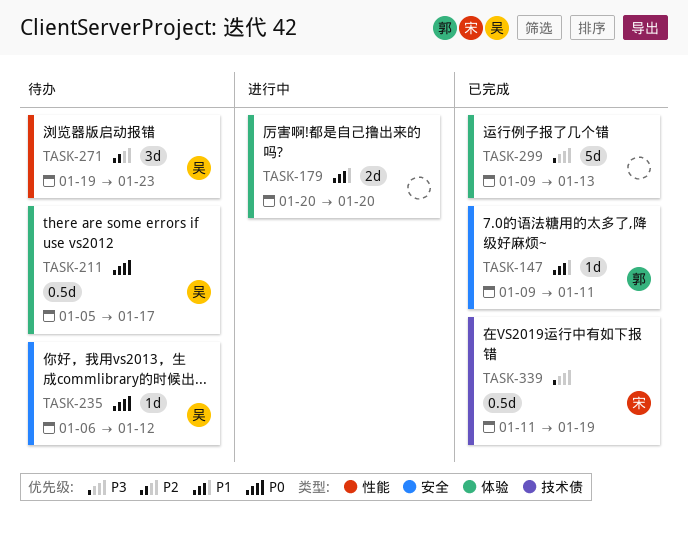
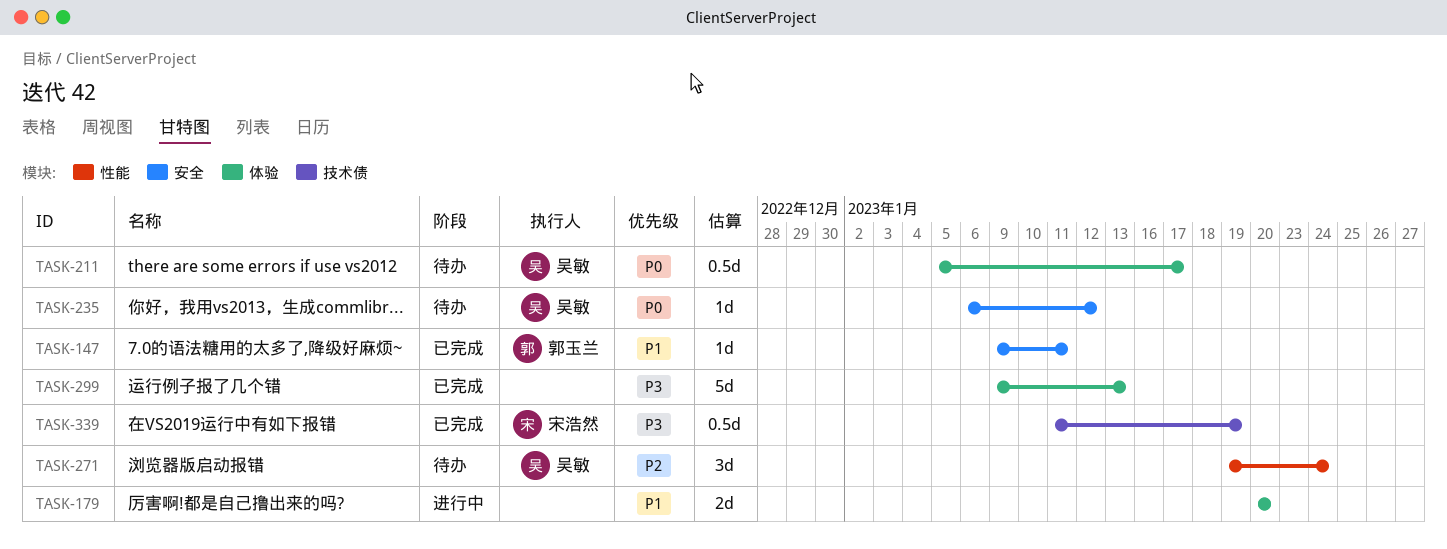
TASK-271, due: Jan 23 -> Jan 24

